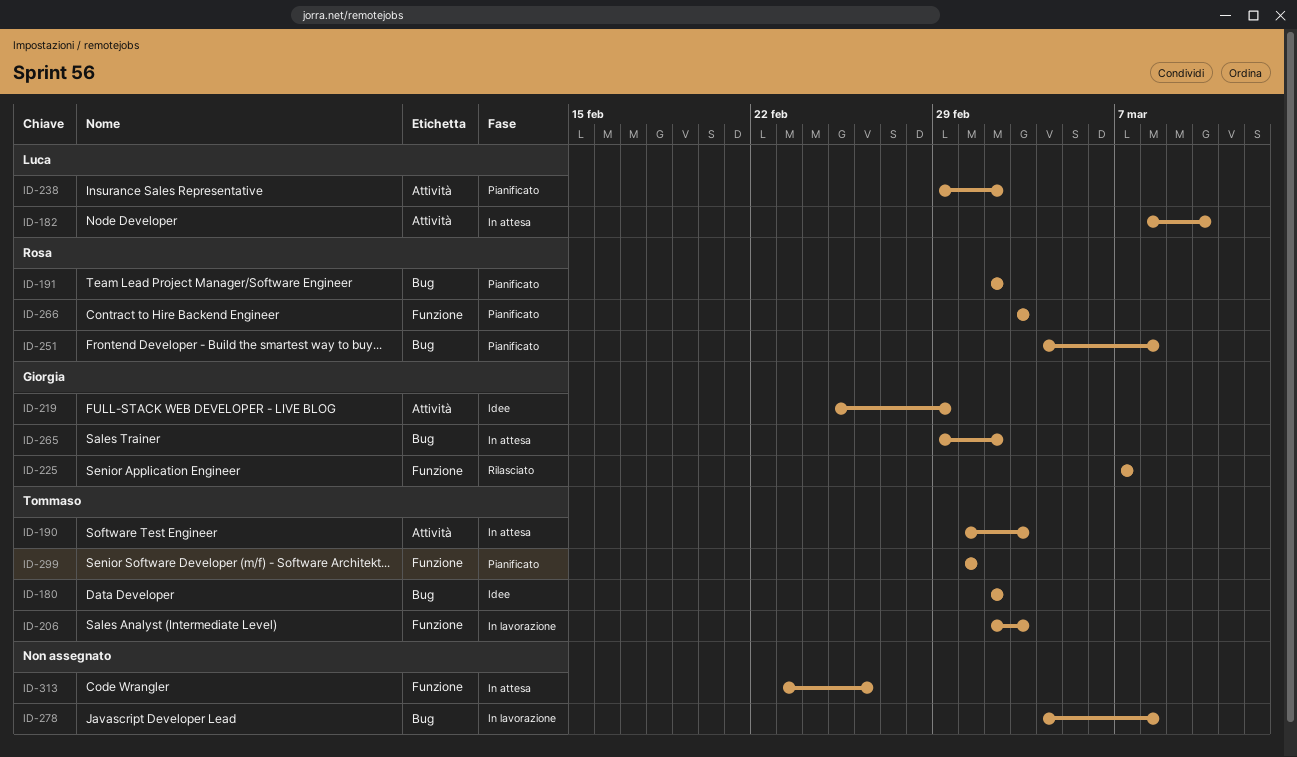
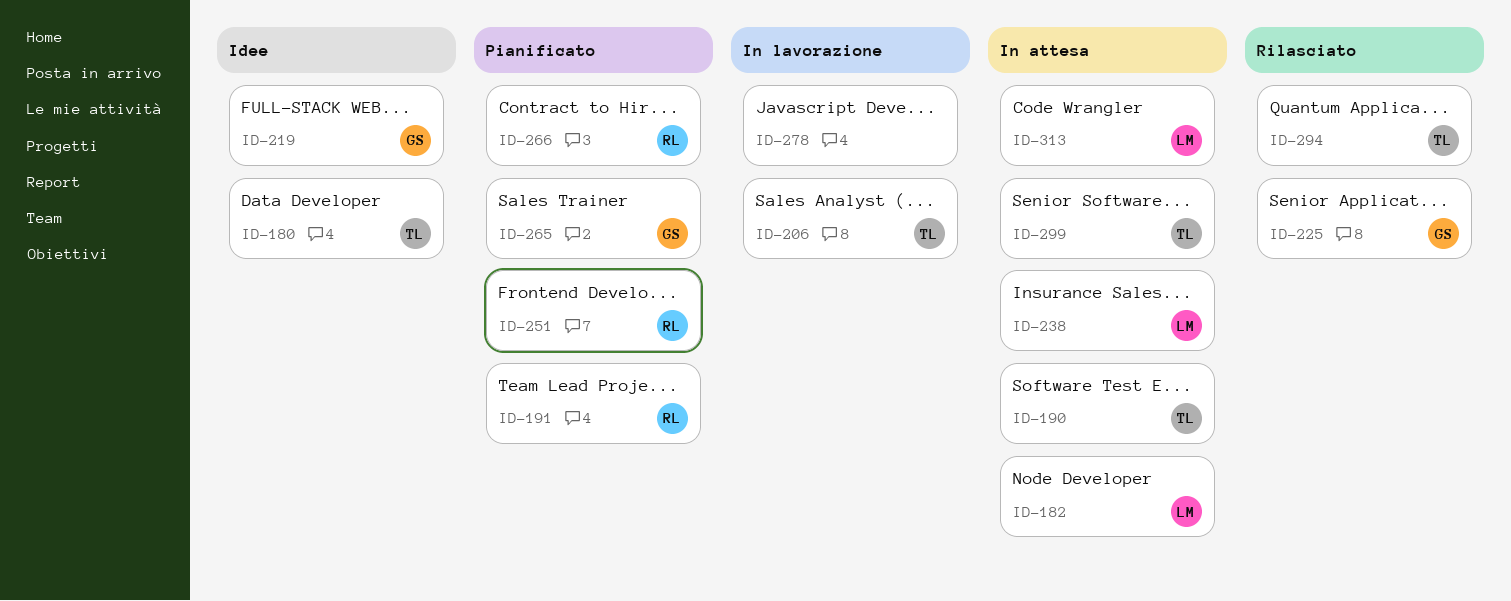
ID-238, status: Pianificato -> In attesa
ID-265, status: In attesa -> Pianificato
ID-294: none -> present
ID-299, status: Pianificato -> In attesa
ID-313, owner: none -> Luca

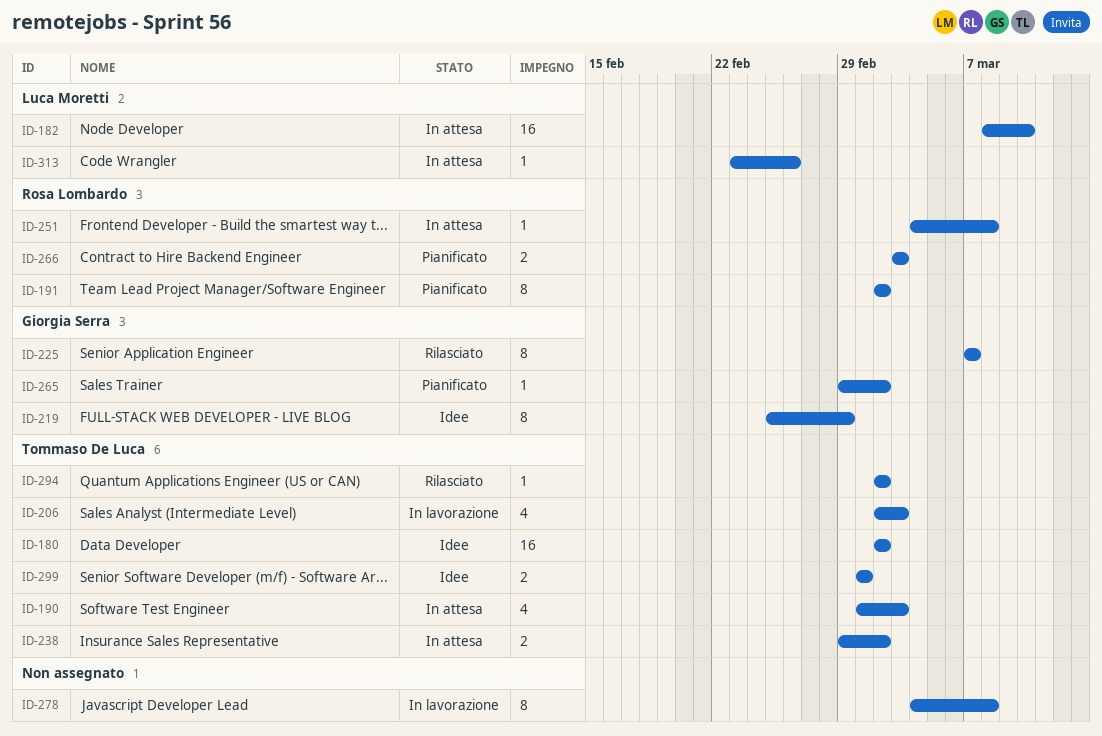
ID-238, owner: Luca Moretti -> Tommaso De Luca
ID-251, status: Pianificato -> In attesa
ID-299, status: In attesa -> Idee

